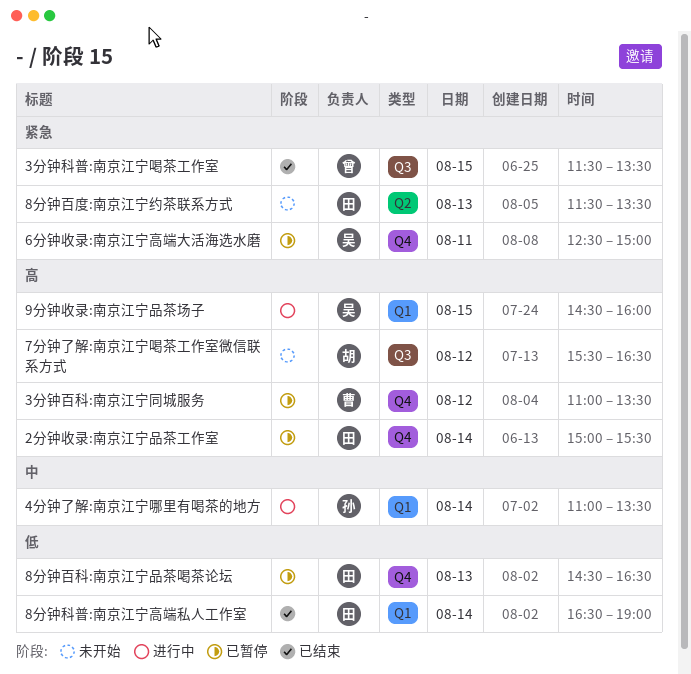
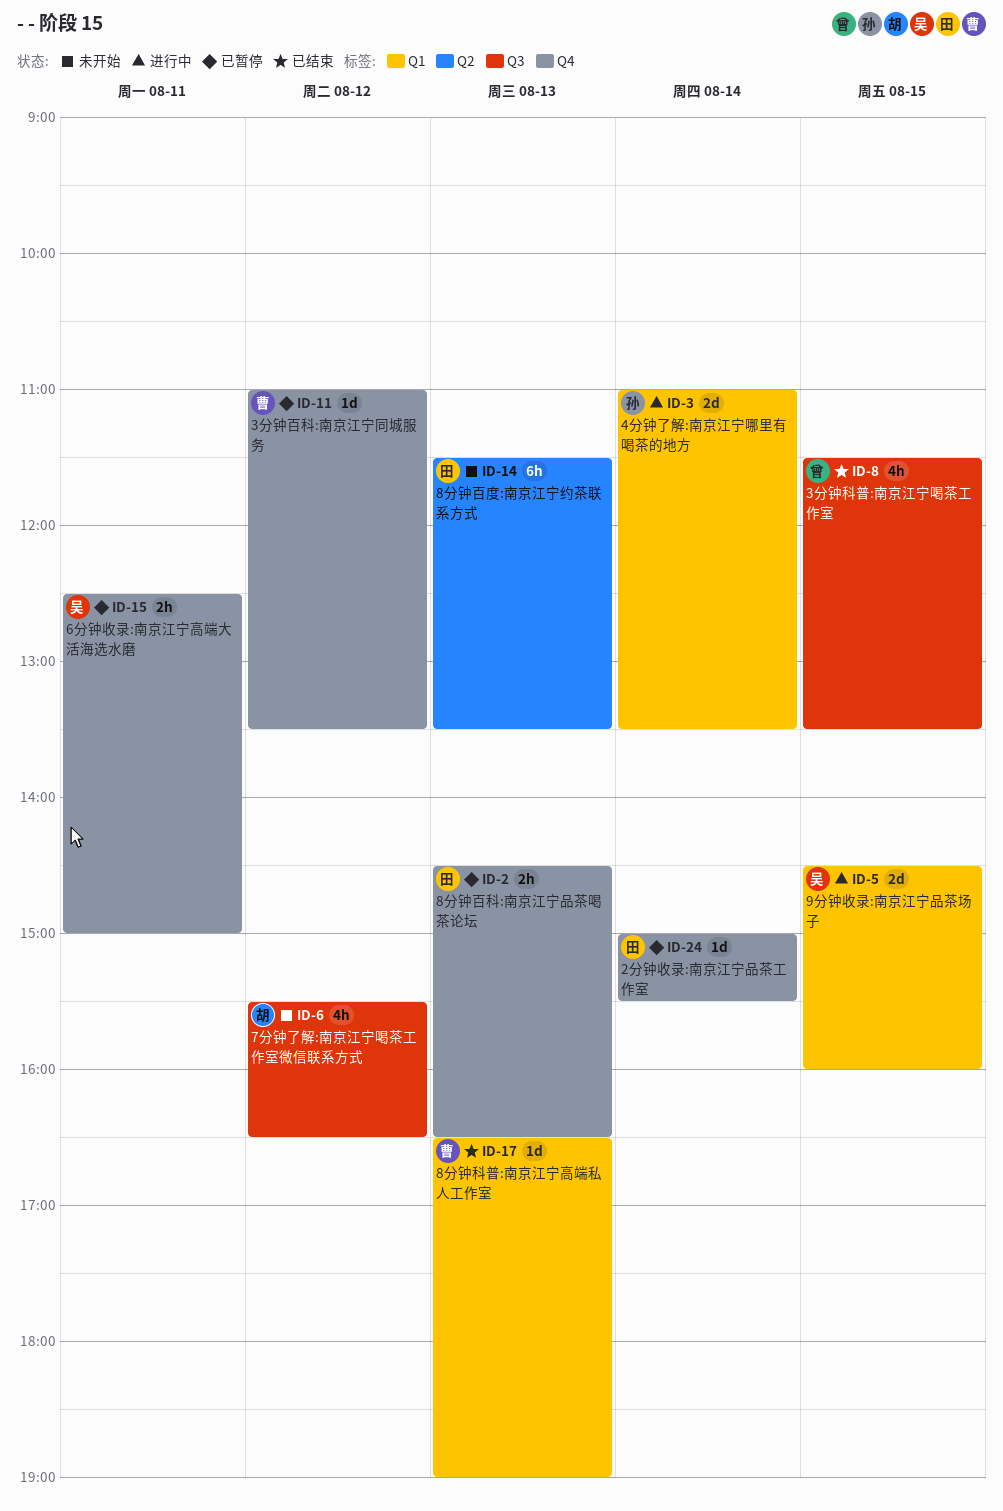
8分钟科普:南京江宁高端私人工作室, owner: 田 -> 曹
8分钟科普:南京江宁高端私人工作室, day: Aug 14 -> Aug 13

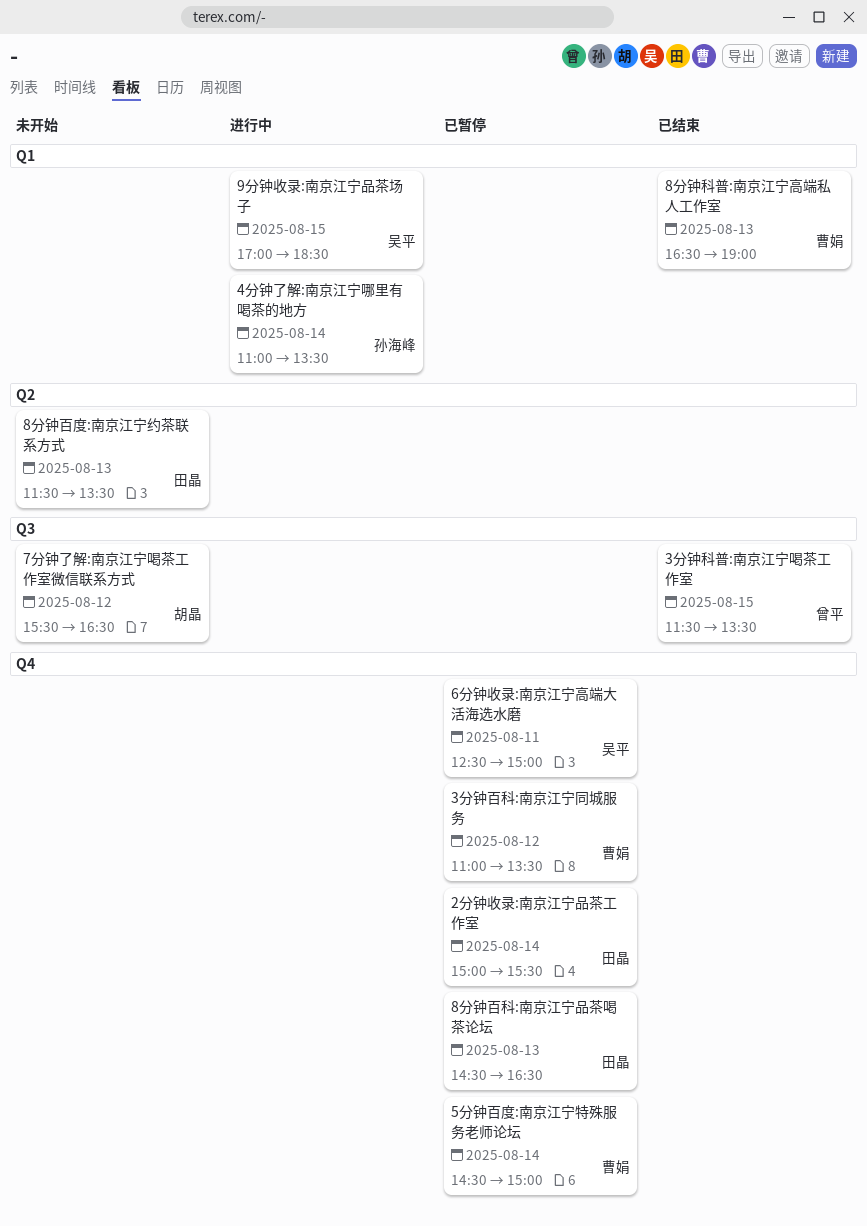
5分钟百度:南京江宁特殊服务老师论坛: none -> present
9分钟收录:南京江宁品茶场子, begins: 14:30 -> 17:00
9分钟收录:南京江宁品茶场子, ends: 16:00 -> 18:30

